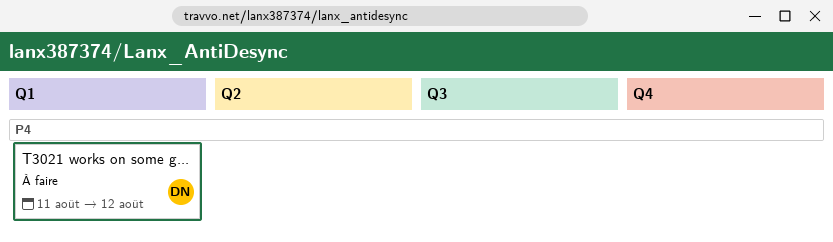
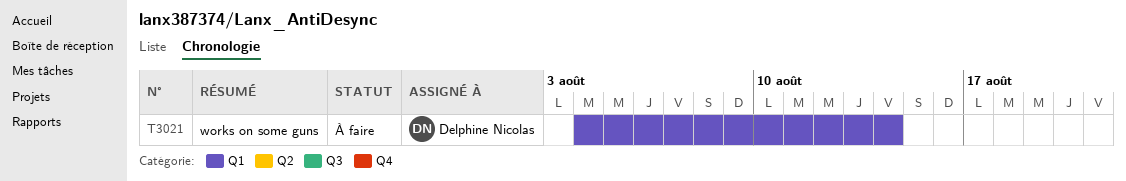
T3021, start: Aug 11 -> Aug 4
T3021, due: Aug 12 -> Aug 14

